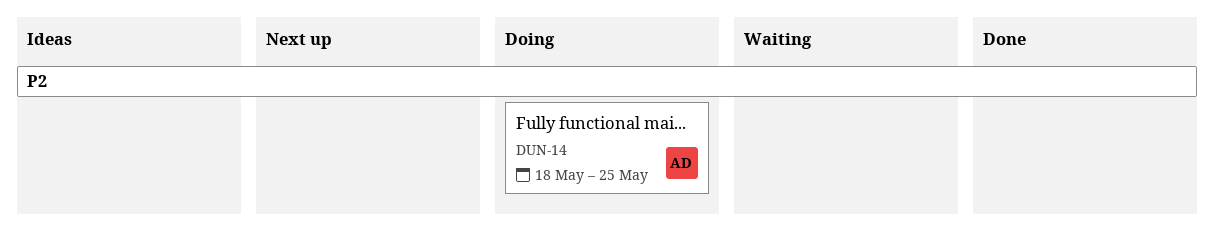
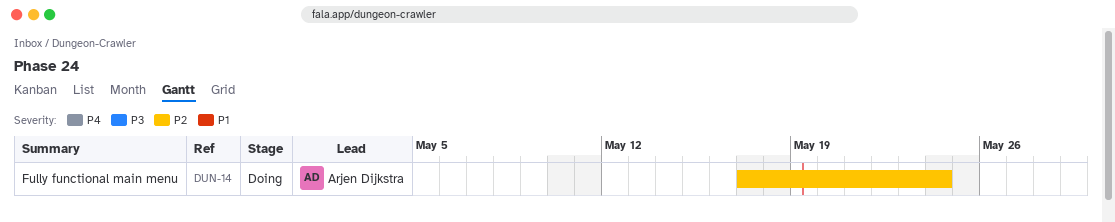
DUN-14, start: May 18 -> May 17
DUN-14, due: May 25 -> May 24

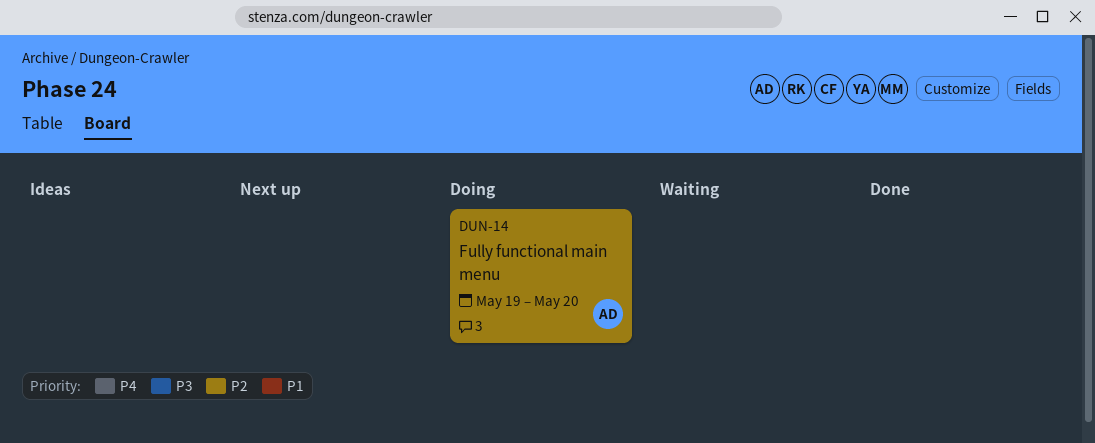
DUN-14, start: May 17 -> May 19
DUN-14, due: May 24 -> May 20

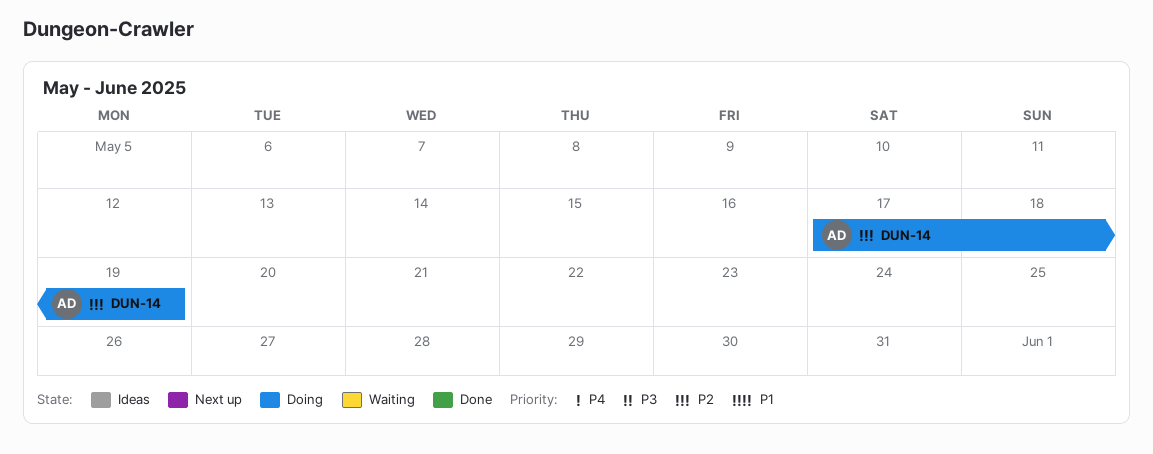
DUN-14, start: May 19 -> May 17
DUN-14, due: May 20 -> May 19

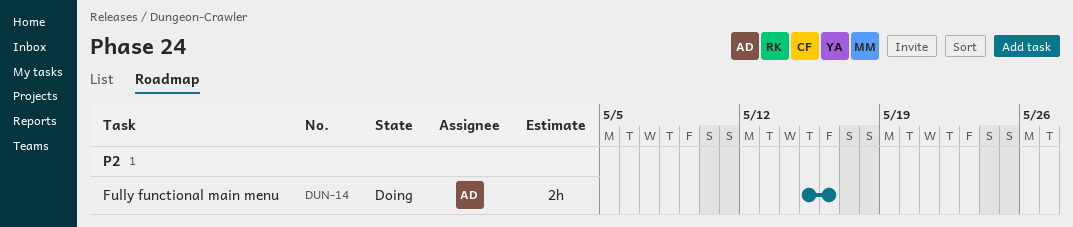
DUN-14, start: May 17 -> May 15
DUN-14, due: May 19 -> May 16

